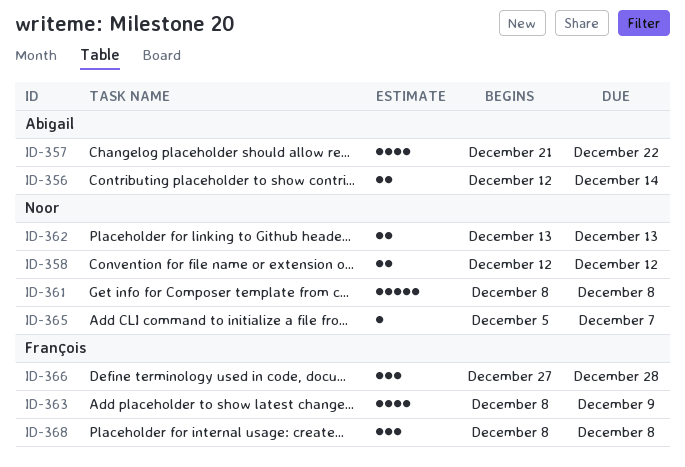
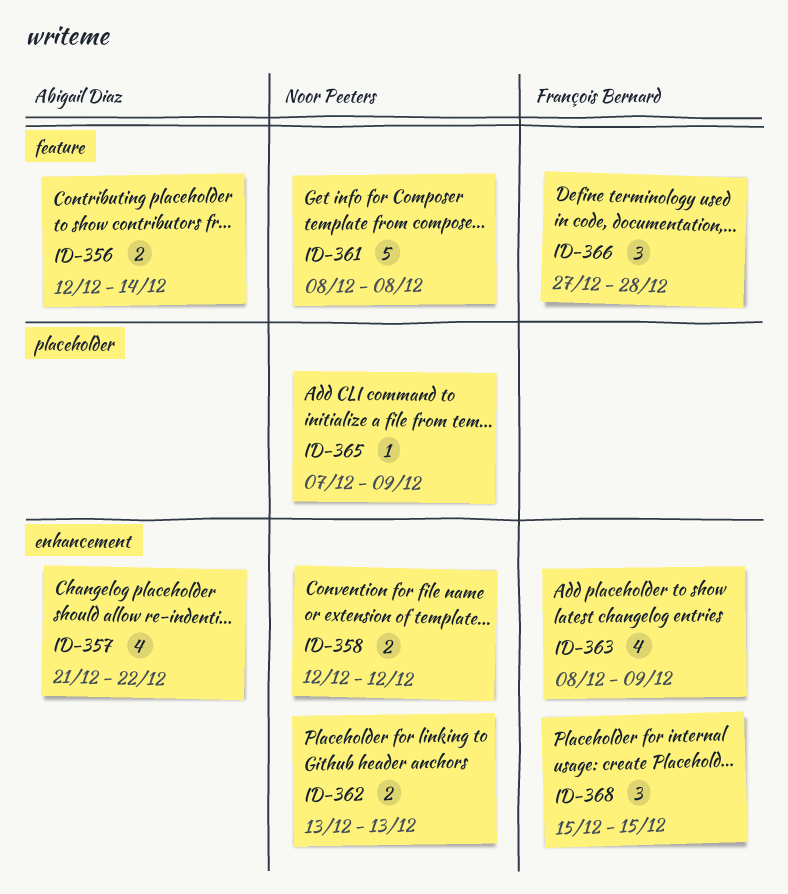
ID-365, start: Dec 5 -> Dec 7
ID-365, due: Dec 7 -> Dec 9
ID-368, start: Dec 8 -> Dec 15
ID-368, due: Dec 8 -> Dec 15

